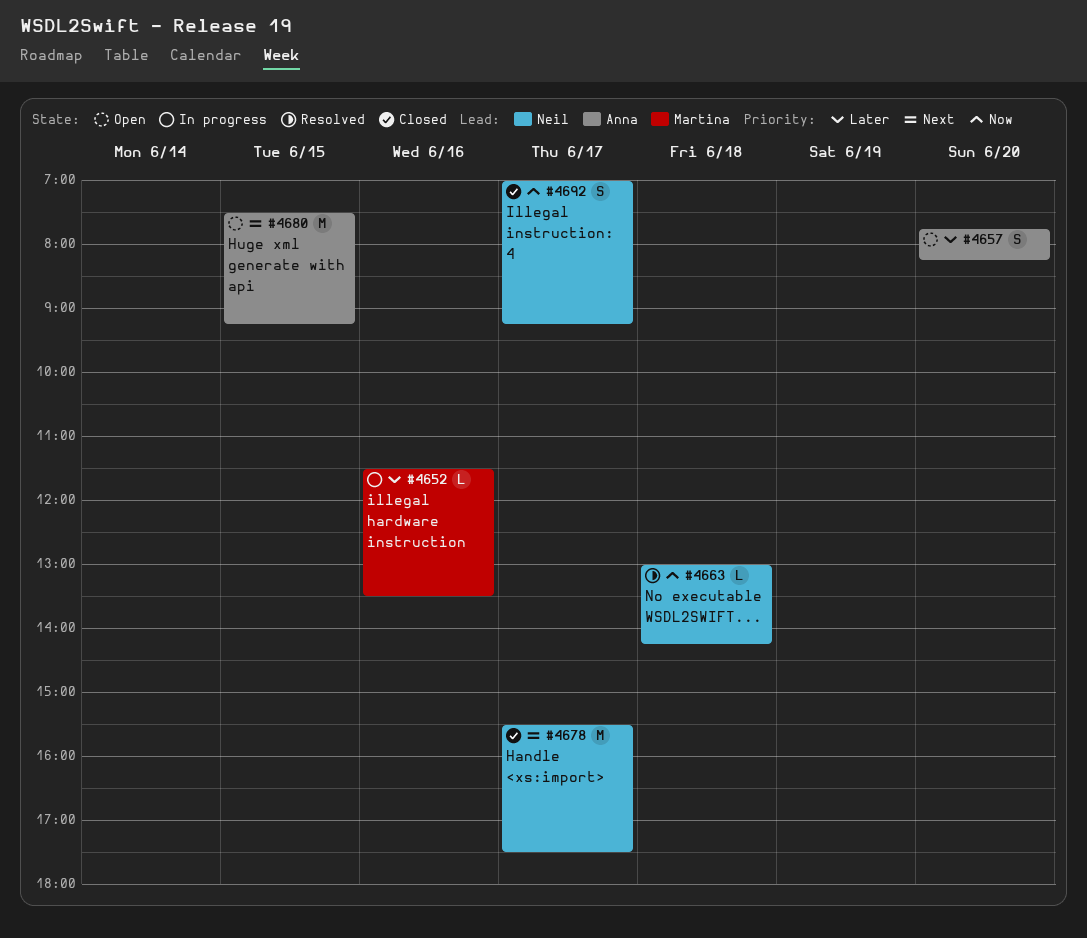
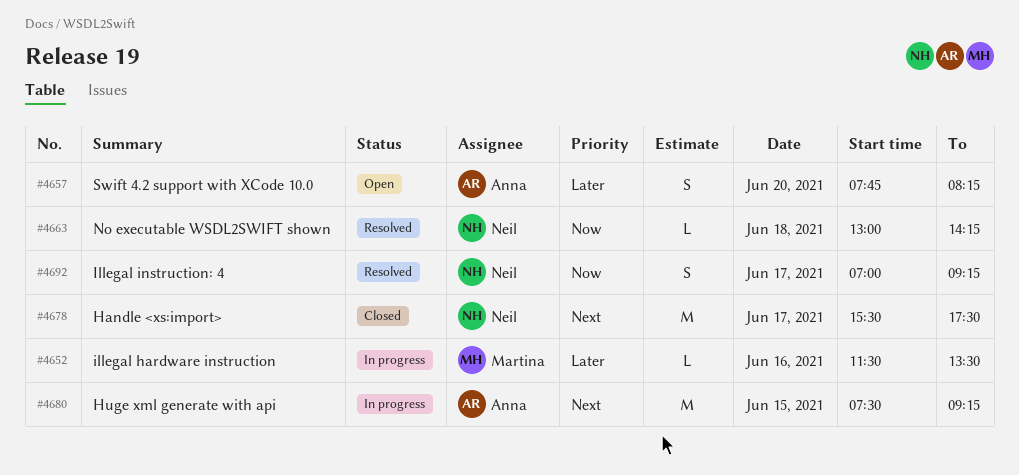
#4680, status: Open -> In progress
#4692, status: Closed -> Resolved

